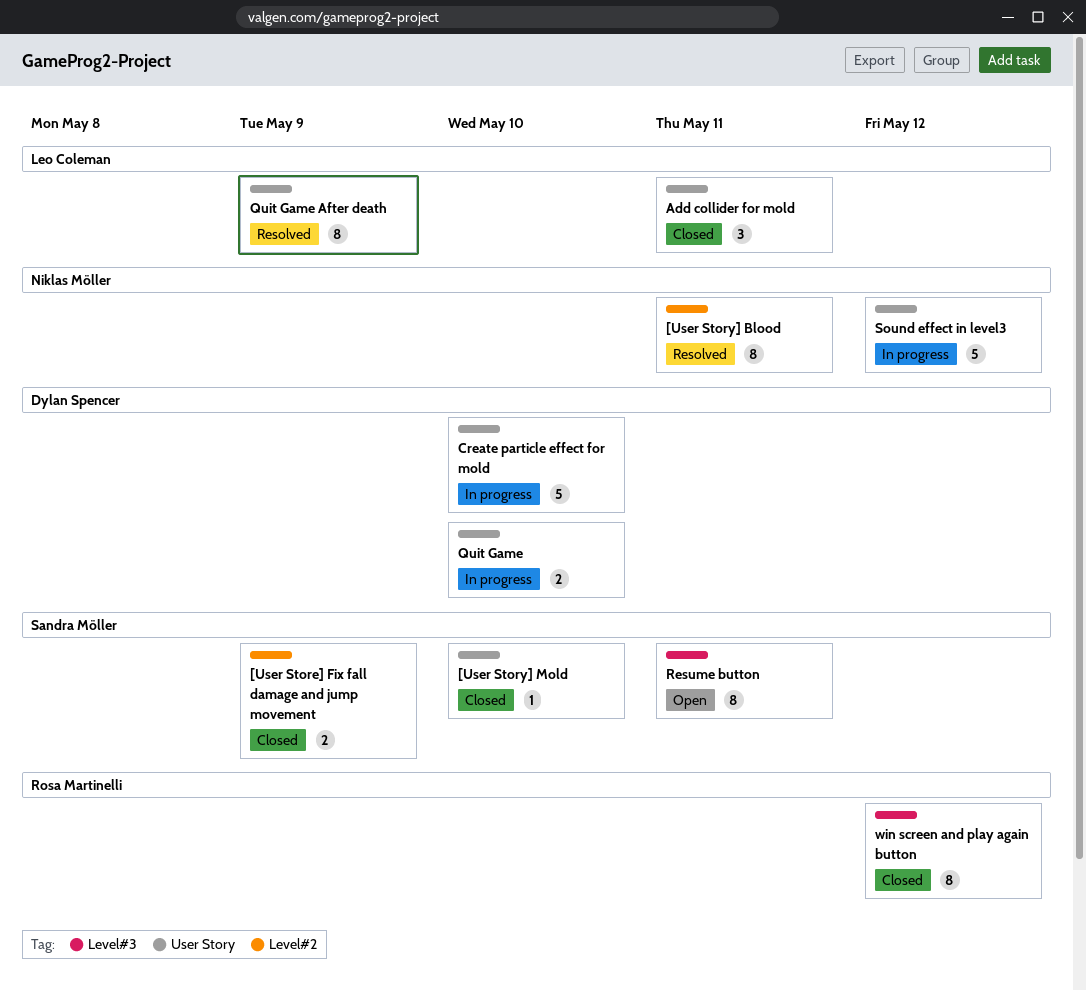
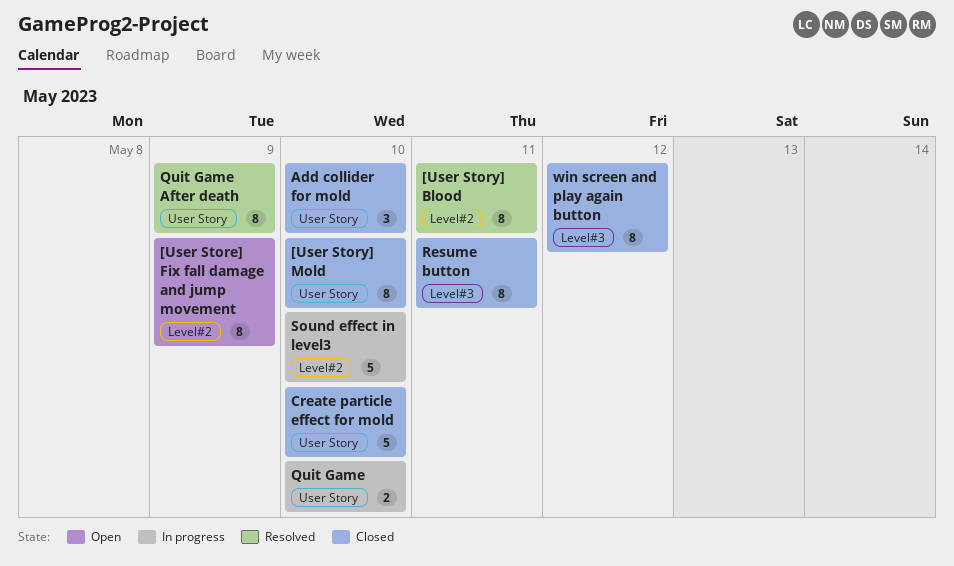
[User Store] Fix fall damage and jump movement, status: Closed -> Open
[User Store] Fix fall damage and jump movement, estimate: 2 -> 8
[User Story] Mold, estimate: 1 -> 8
Add collider for mold, due: May 11 -> May 10
Create particle effect for mold, status: In progress -> Closed
Resume button, status: Open -> Closed
Sound effect in level3, label: User Story -> Level#2
Sound effect in level3, due: May 12 -> May 10

